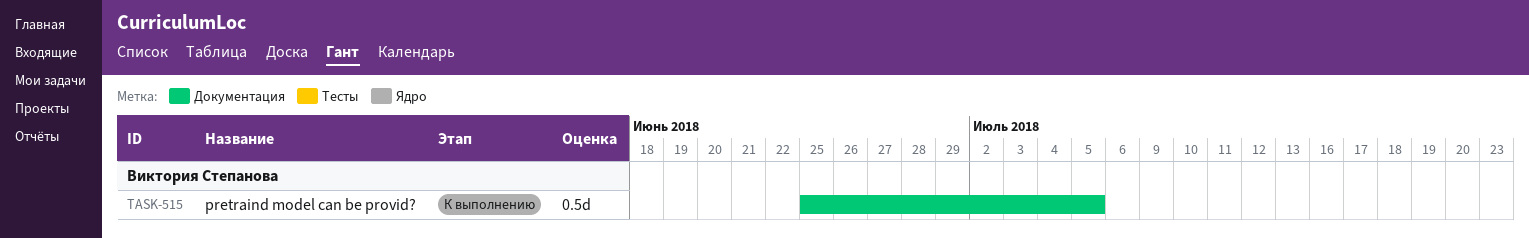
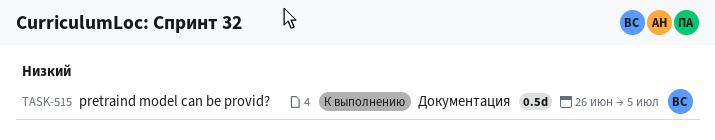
TASK-515, start: Jun 25 -> Jun 26

